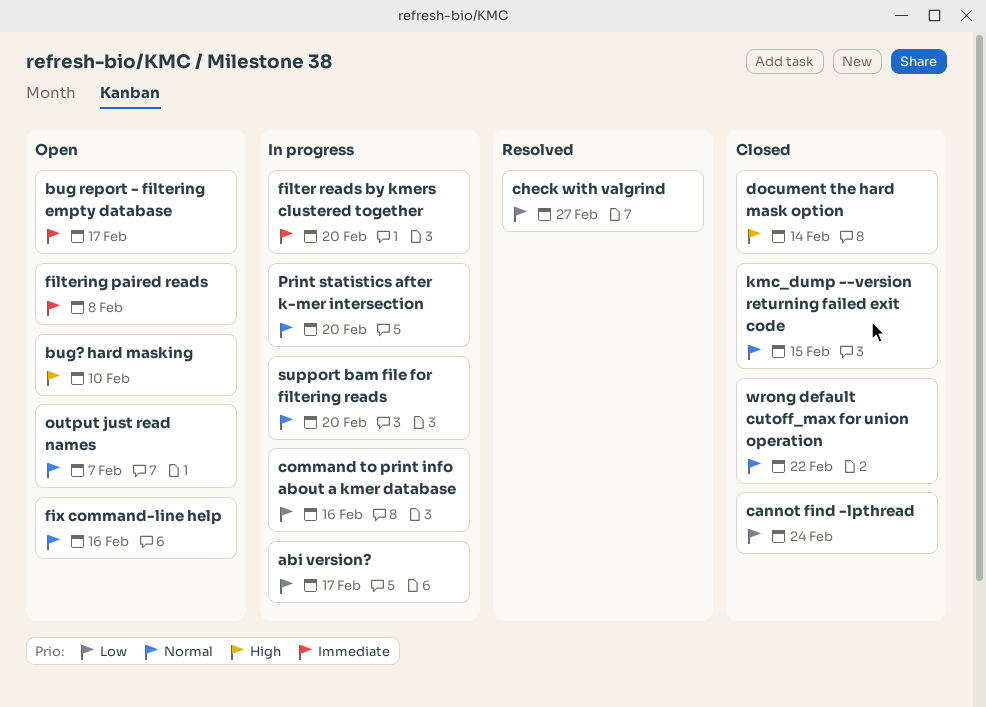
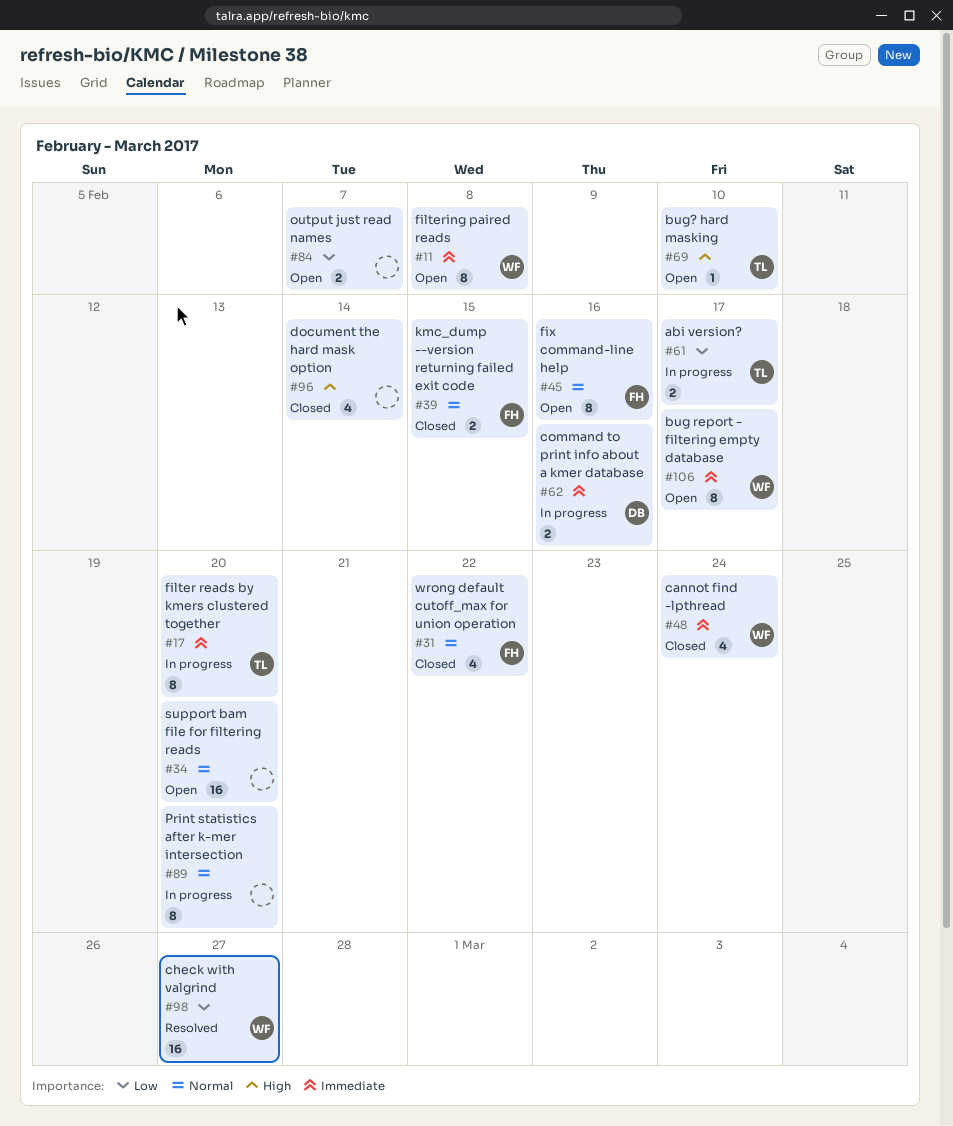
cannot find -lpthread, priority: Low -> Immediate
command to print info about a kmer database, priority: Low -> Immediate
output just read names, priority: Normal -> Low
support bam file for filtering reads, status: In progress -> Open

